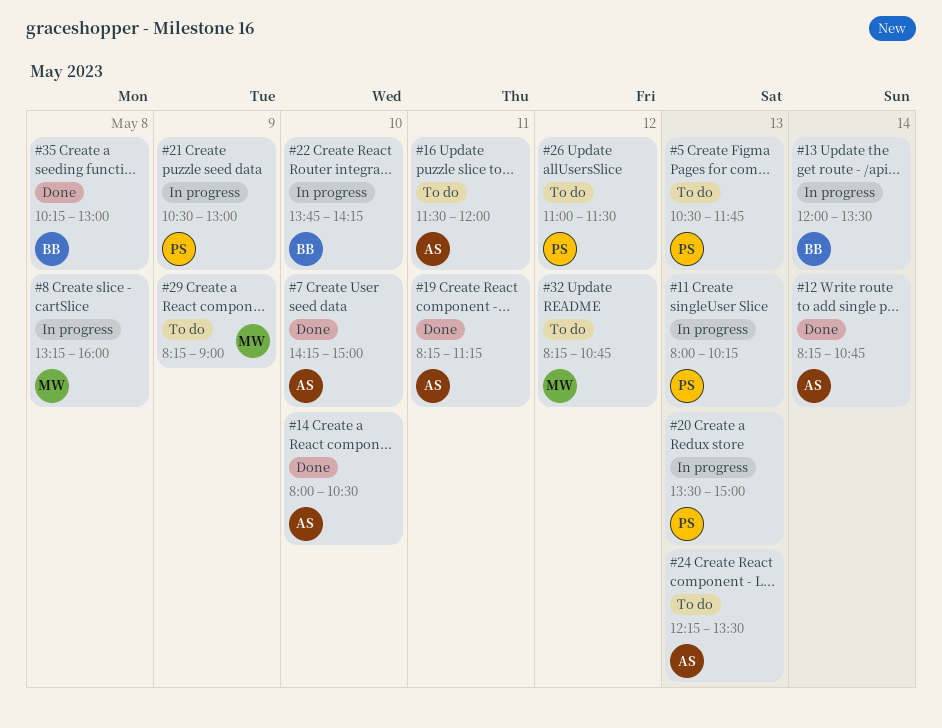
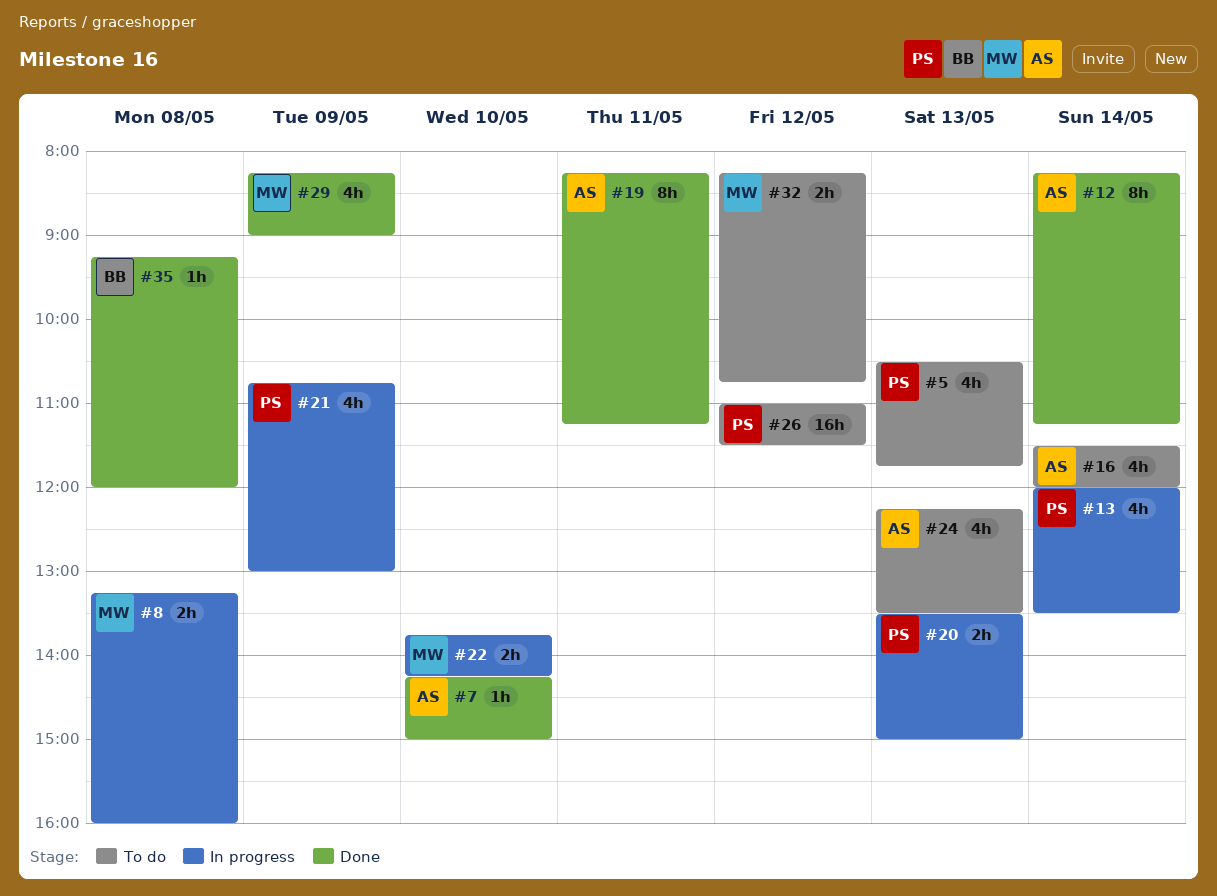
#11: present -> none
#12, ends: 10:45 -> 11:15
#13, owner: BB -> PS
#14: present -> none
#16, day: May 11 -> May 14
#21, begins: 10:30 -> 10:45
#22, owner: BB -> MW
#29, status: To do -> Done
#35, begins: 10:15 -> 09:15
#35, ends: 13:00 -> 12:00

